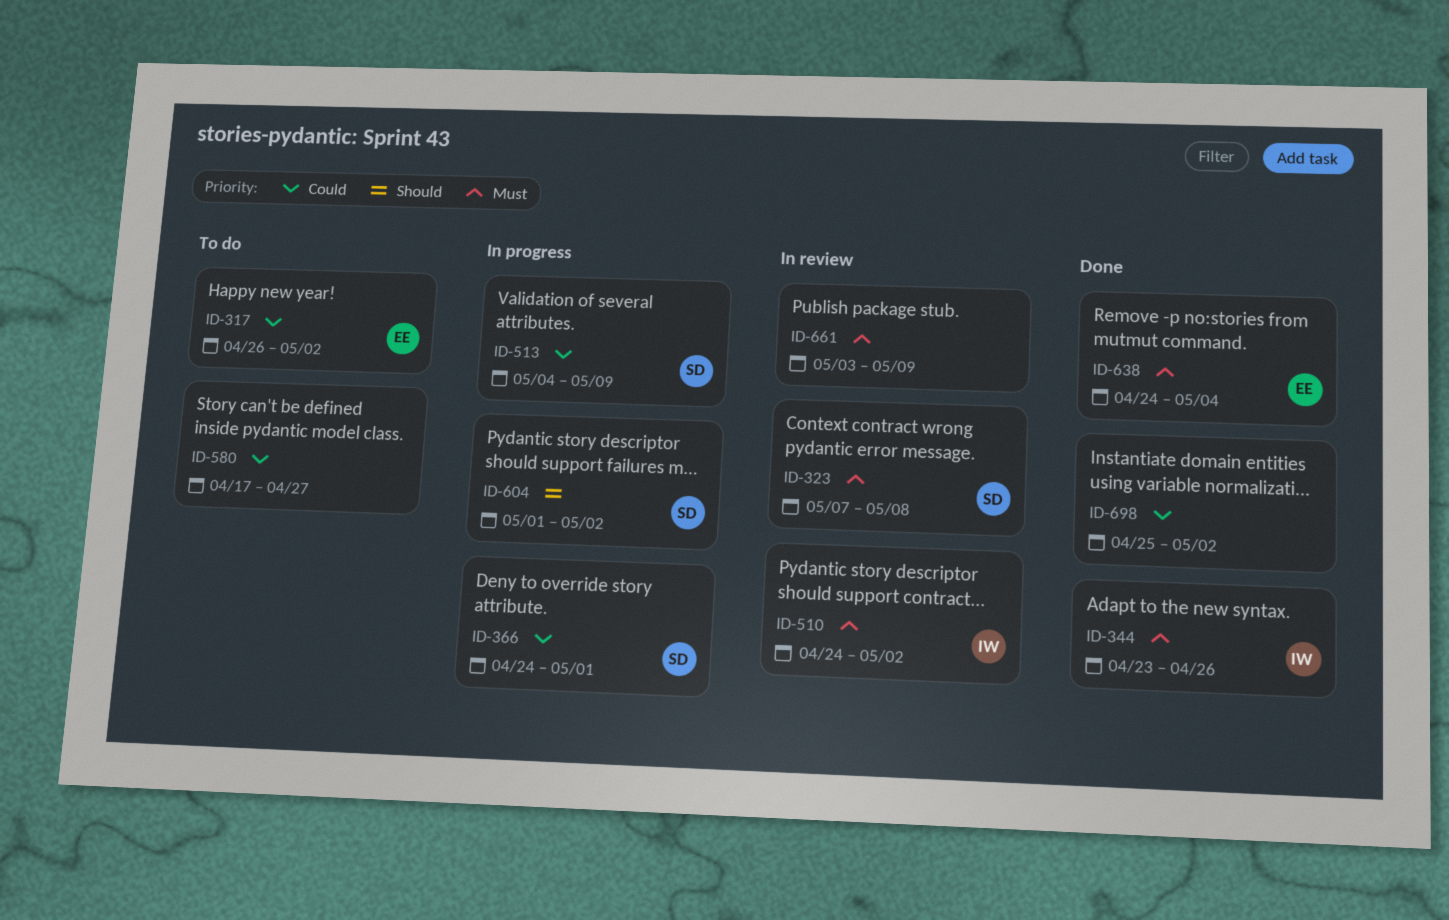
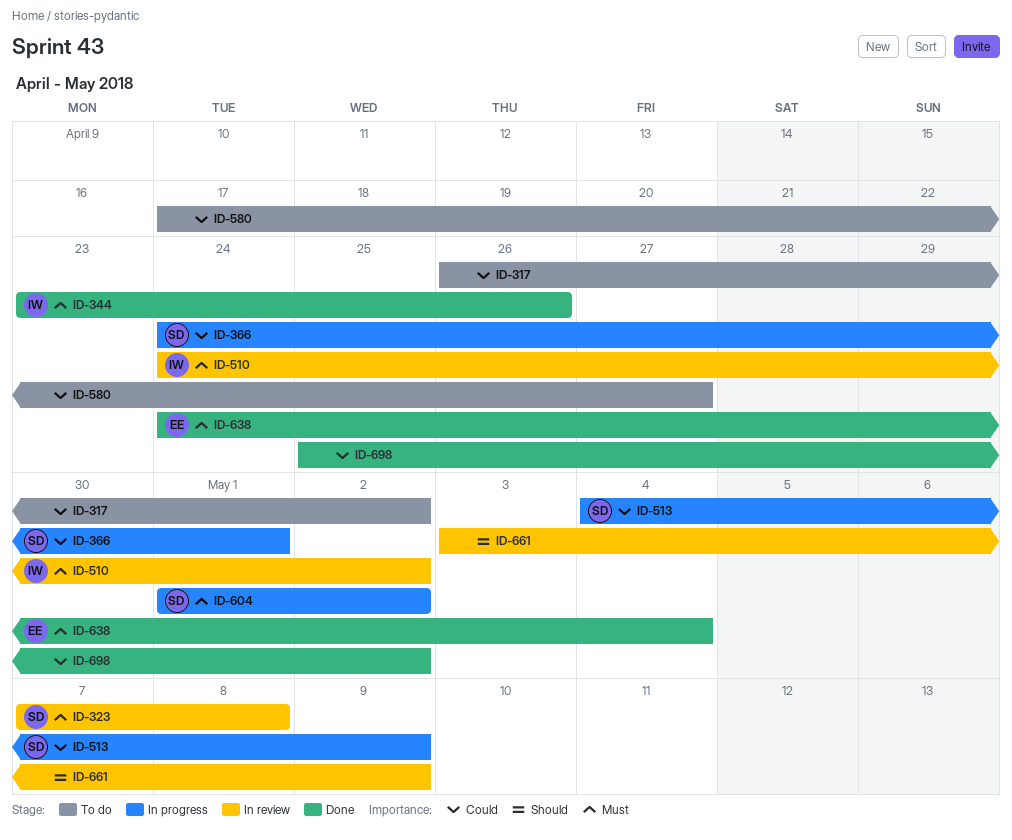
ID-317, owner: EE -> none
ID-604, priority: Should -> Must
ID-661, priority: Must -> Should

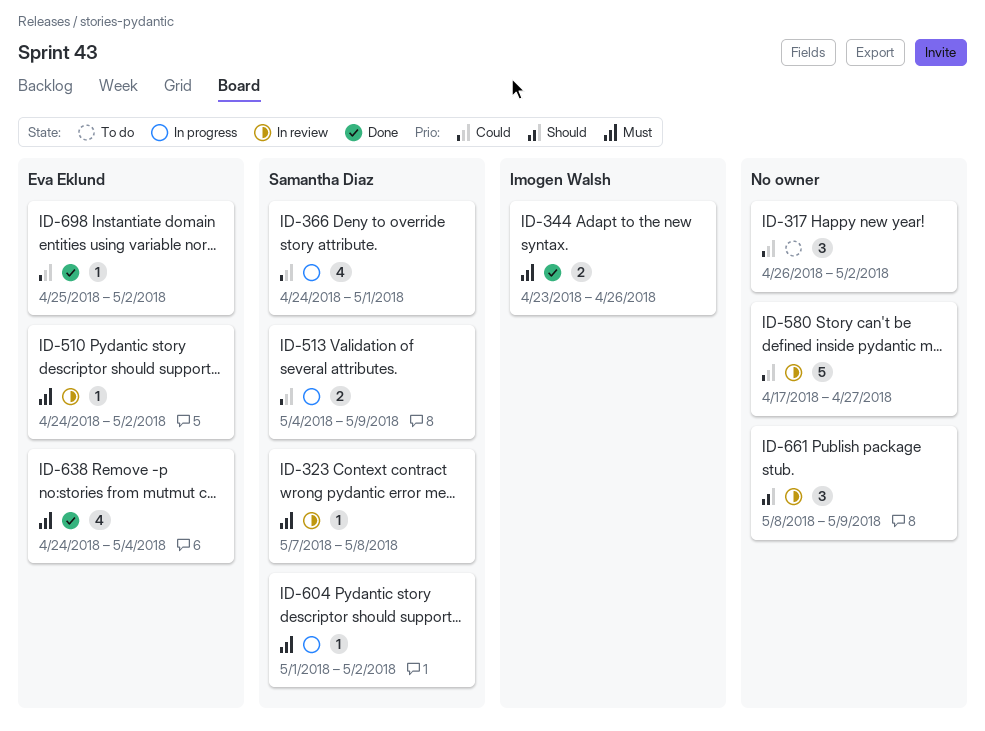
ID-510, owner: Imogen Walsh -> Eva Eklund
ID-580, status: To do -> In review
ID-661, start: May 3 -> May 8
ID-698, owner: none -> Eva Eklund

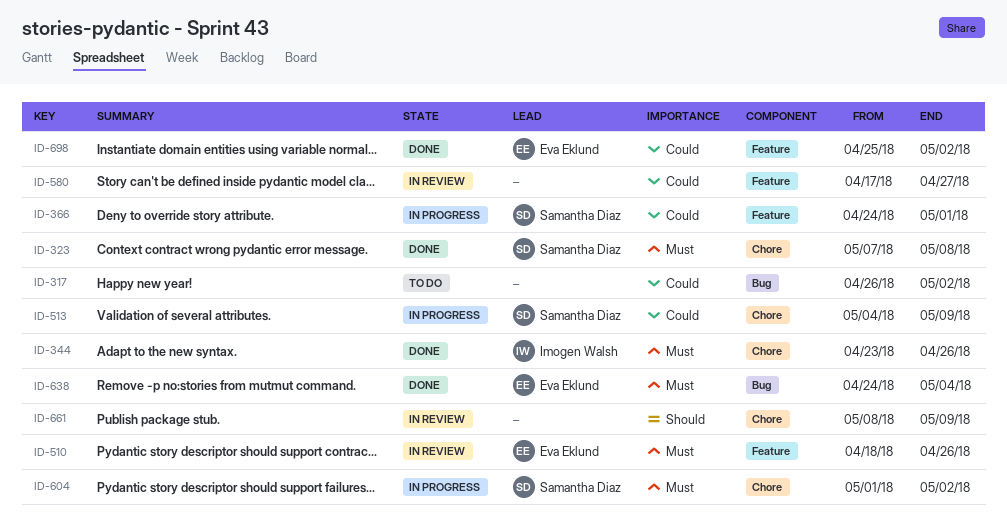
ID-323, status: In review -> Done
ID-510, start: Apr 24 -> Apr 18
ID-510, due: May 2 -> Apr 26

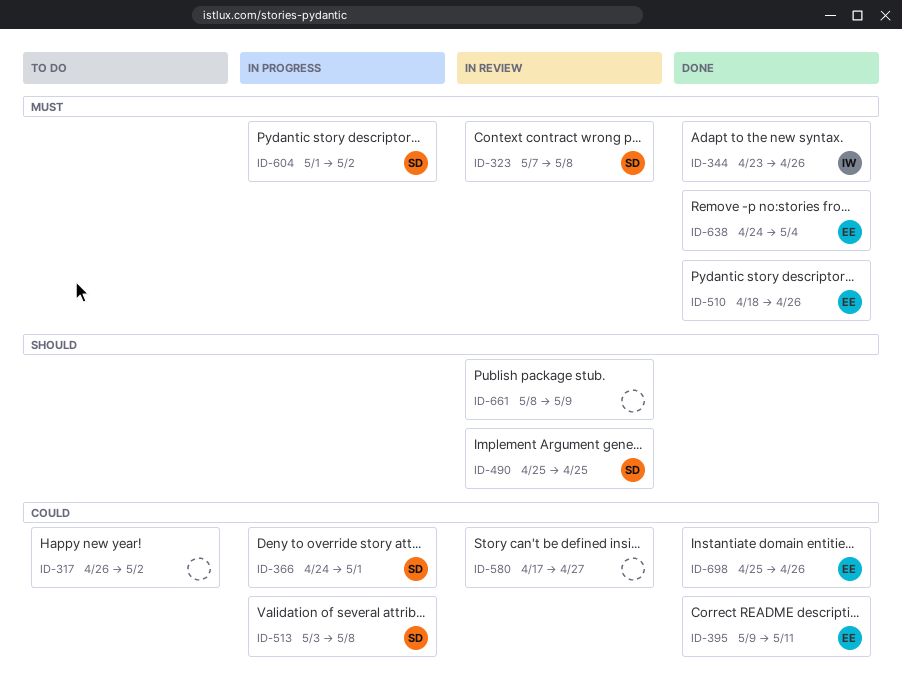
ID-323, status: Done -> In review
ID-395: none -> present
ID-490: none -> present
ID-510, status: In review -> Done
ID-513, start: May 4 -> May 3
ID-513, due: May 9 -> May 8
ID-698, due: May 2 -> Apr 26

